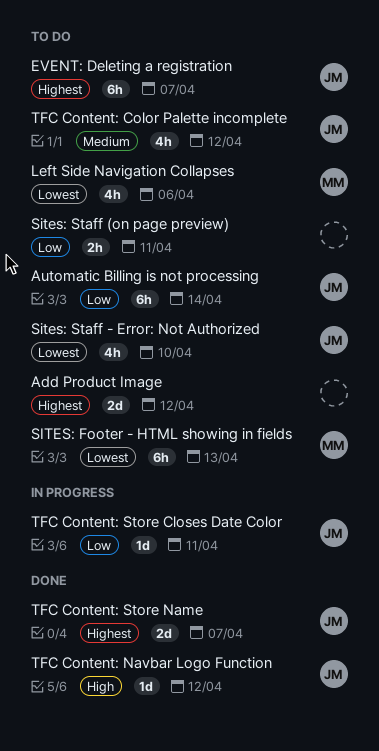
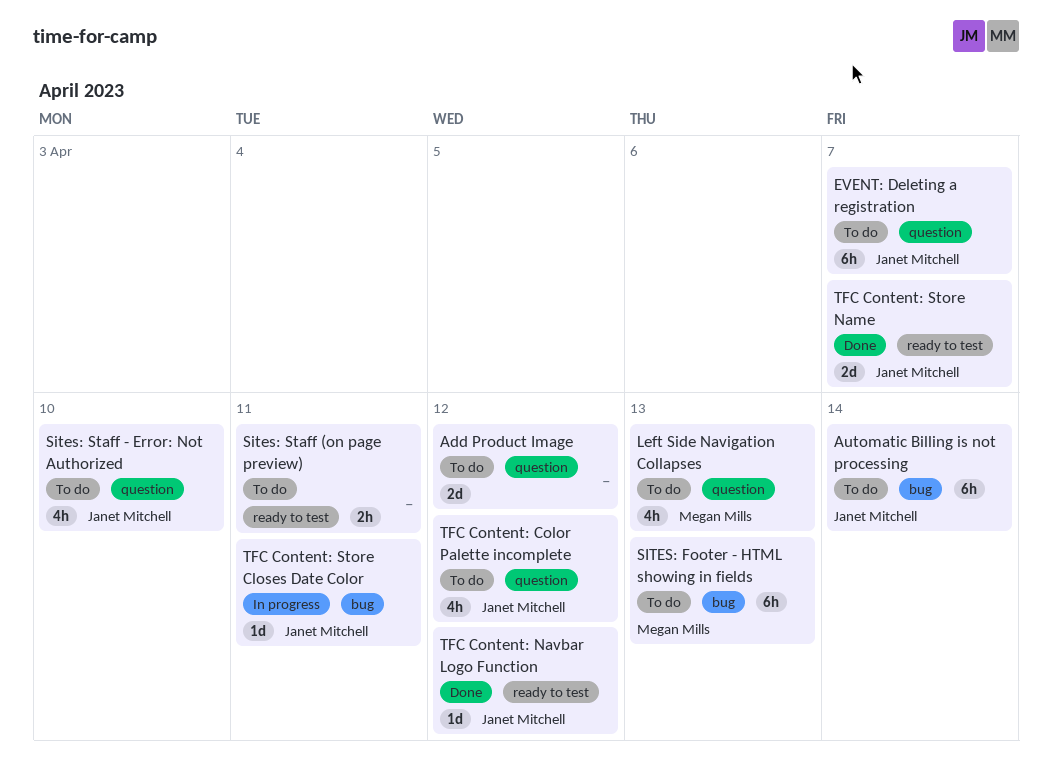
Left Side Navigation Collapses, due: Apr 6 -> Apr 13

